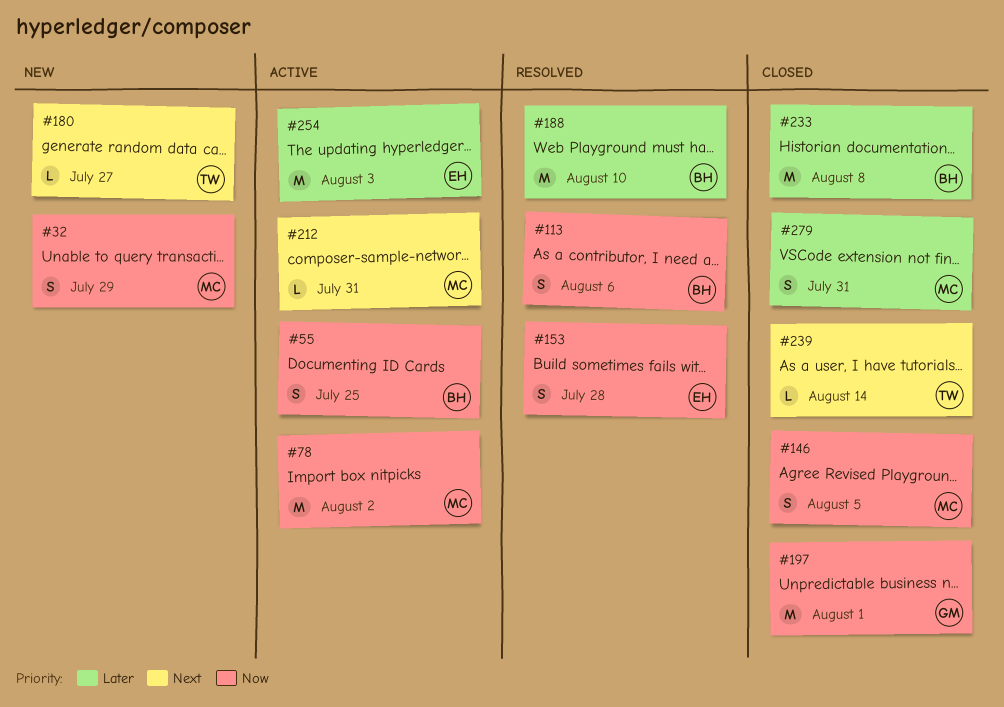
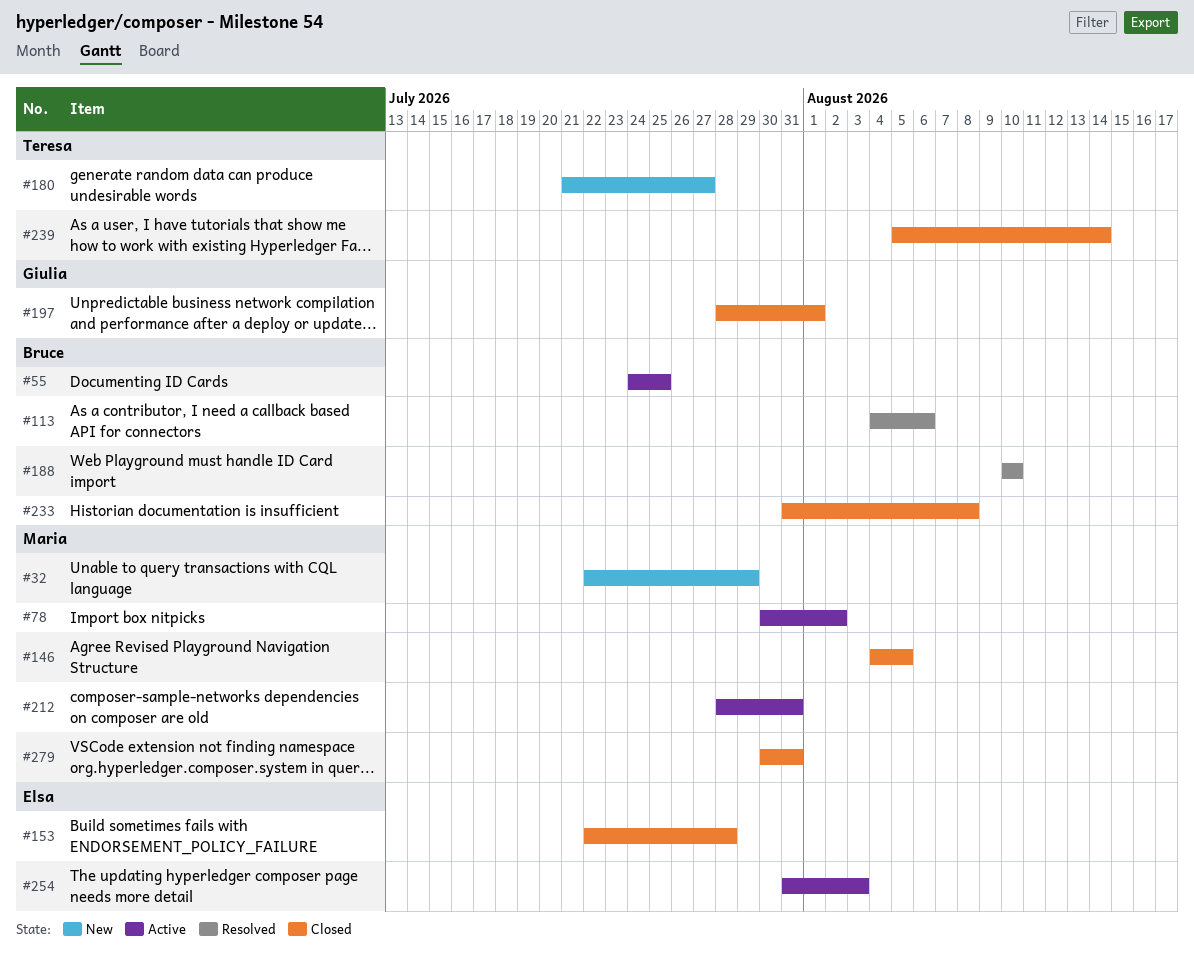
#153, status: Resolved -> Closed

